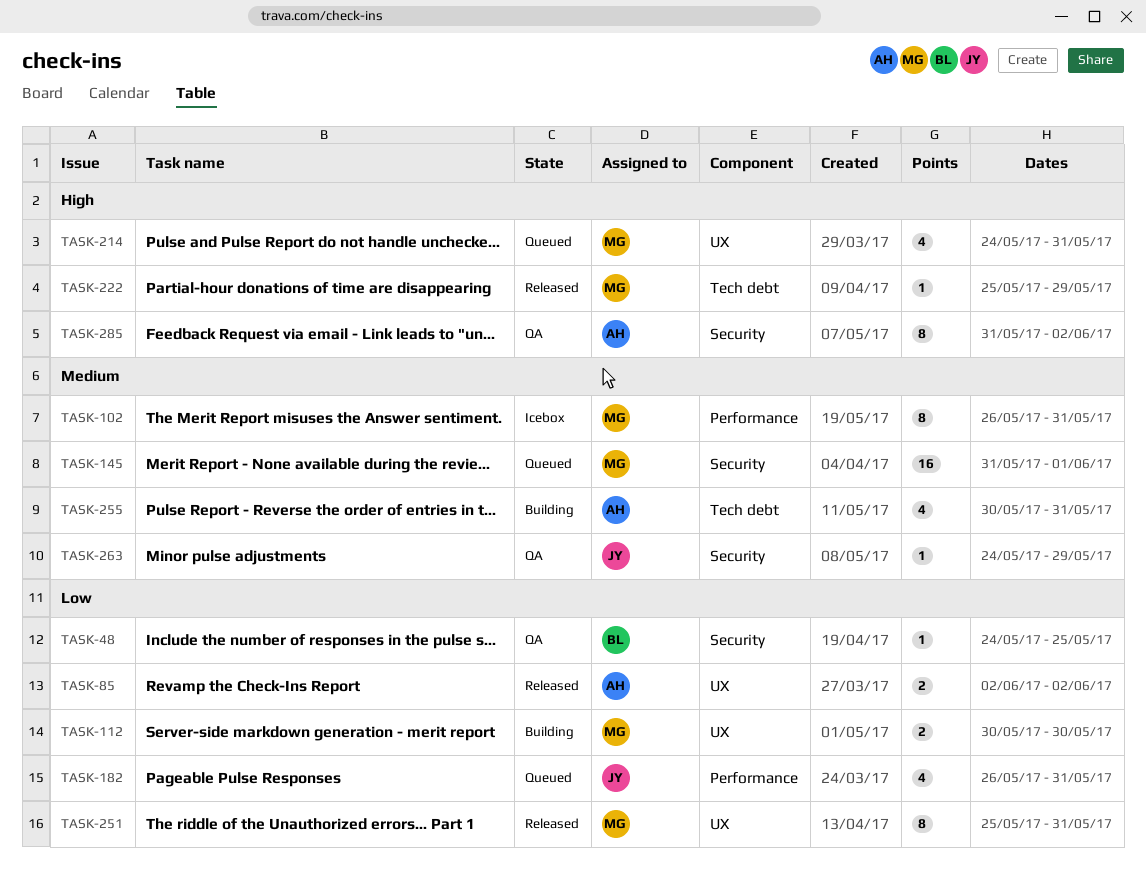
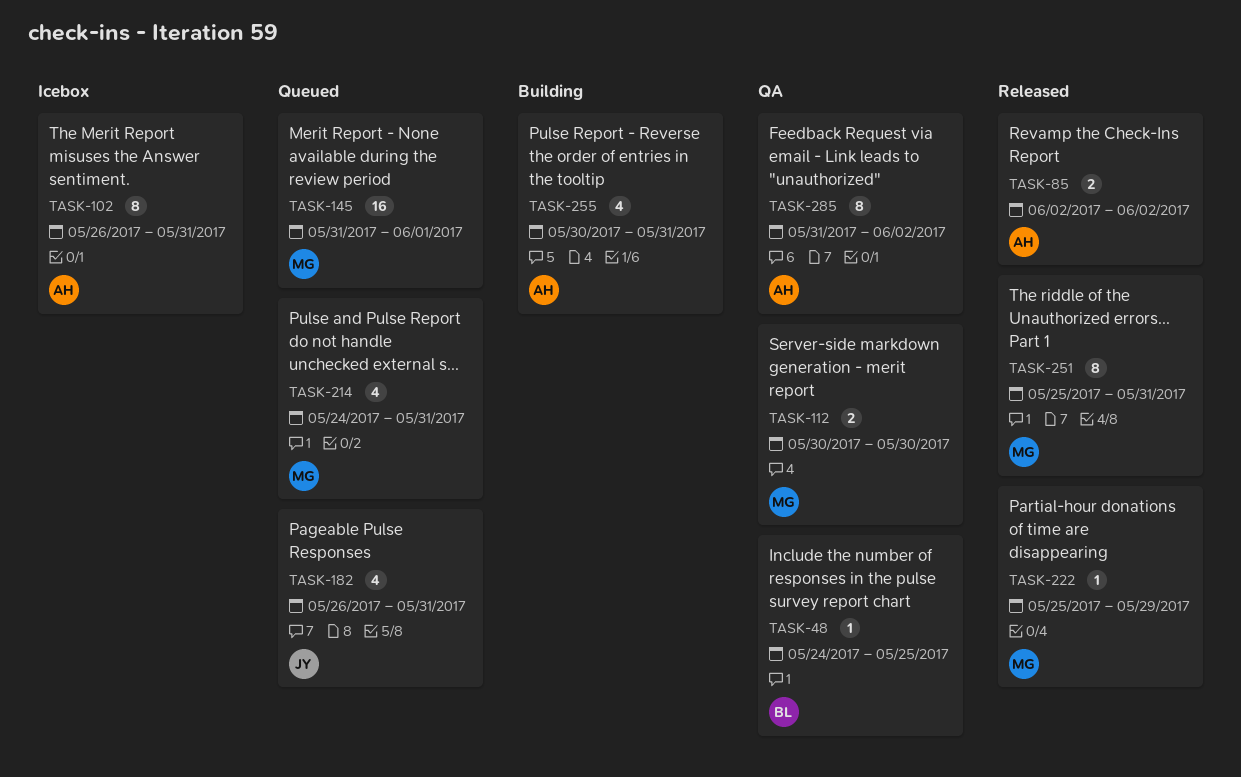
TASK-102, owner: MG -> AH
TASK-112, status: Building -> QA
TASK-263: present -> none

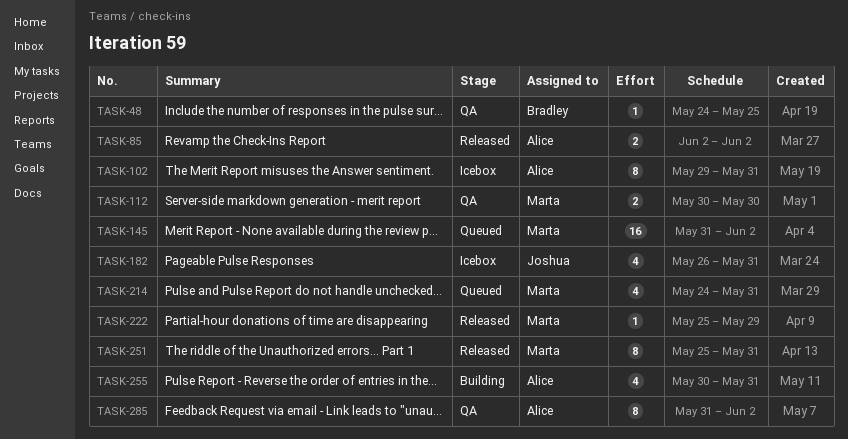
TASK-102, start: May 26 -> May 29
TASK-145, due: Jun 1 -> Jun 2
TASK-182, status: Queued -> Icebox

